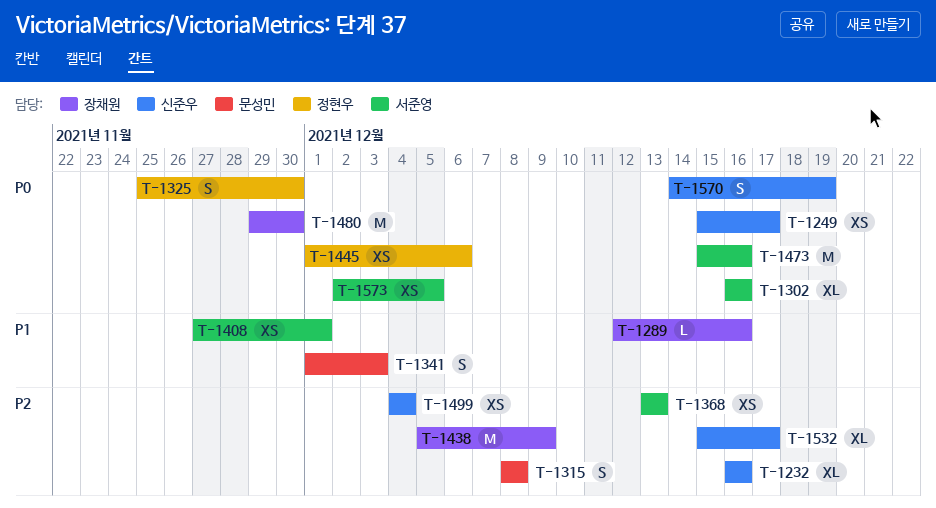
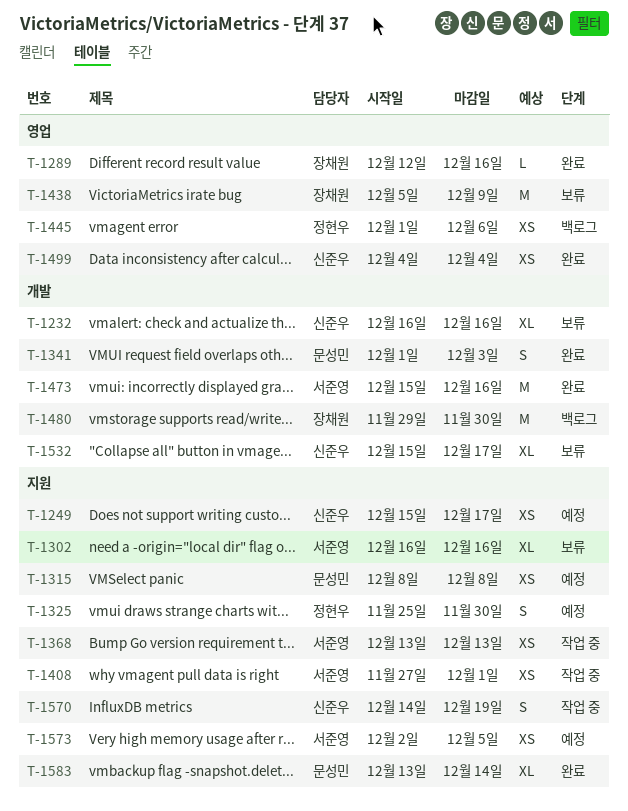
T-1315, estimate: S -> XS
T-1583: none -> present

